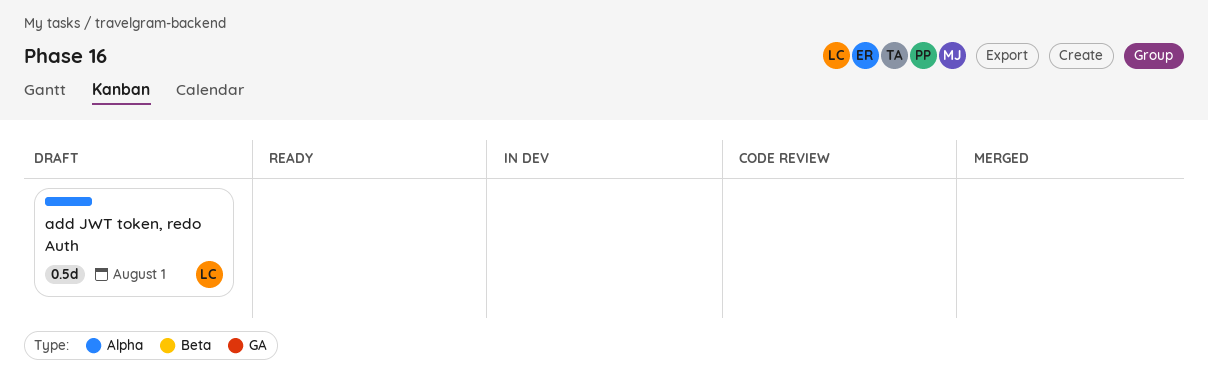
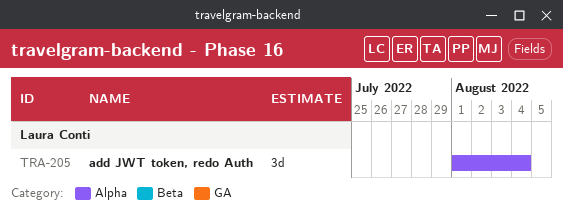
add JWT token, redo Auth, estimate: 0.5d -> 3d
add JWT token, redo Auth, due: Aug 1 -> Aug 4

